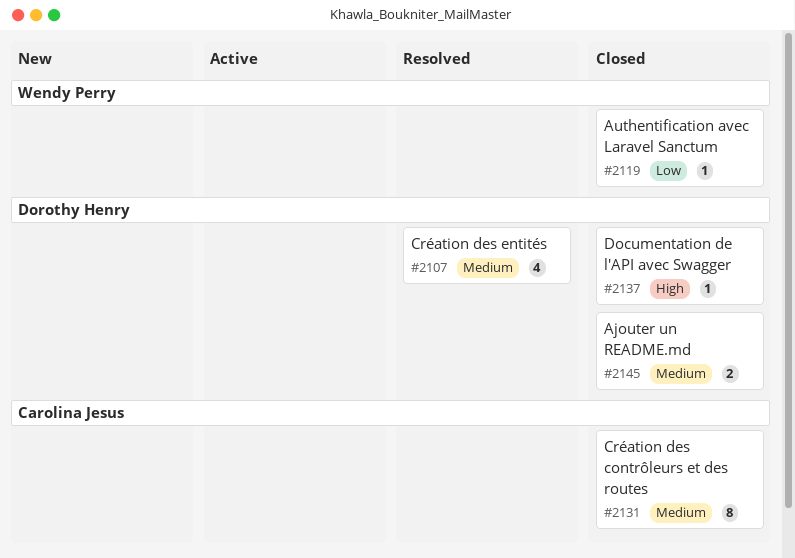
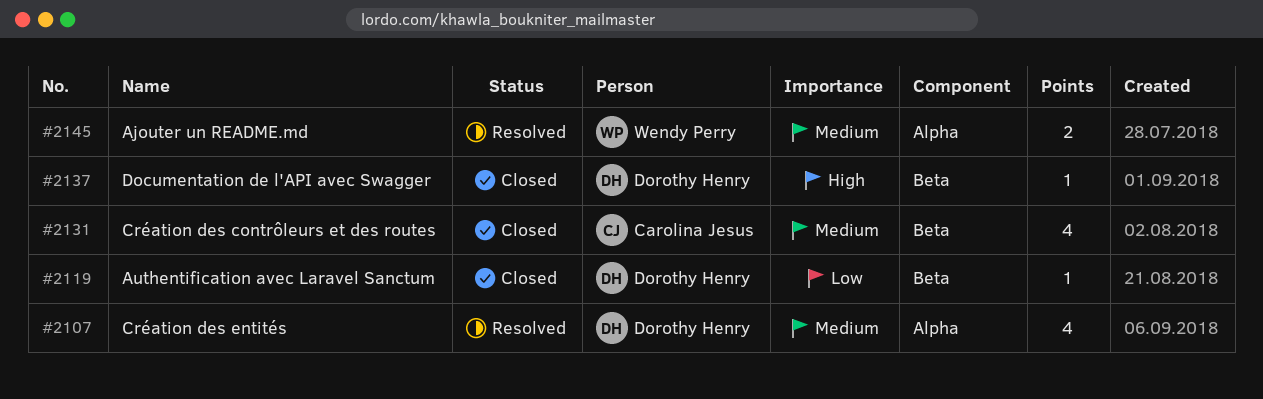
#2119, owner: Wendy Perry -> Dorothy Henry
#2131, estimate: 8 -> 4
#2145, status: Closed -> Resolved
#2145, owner: Dorothy Henry -> Wendy Perry

